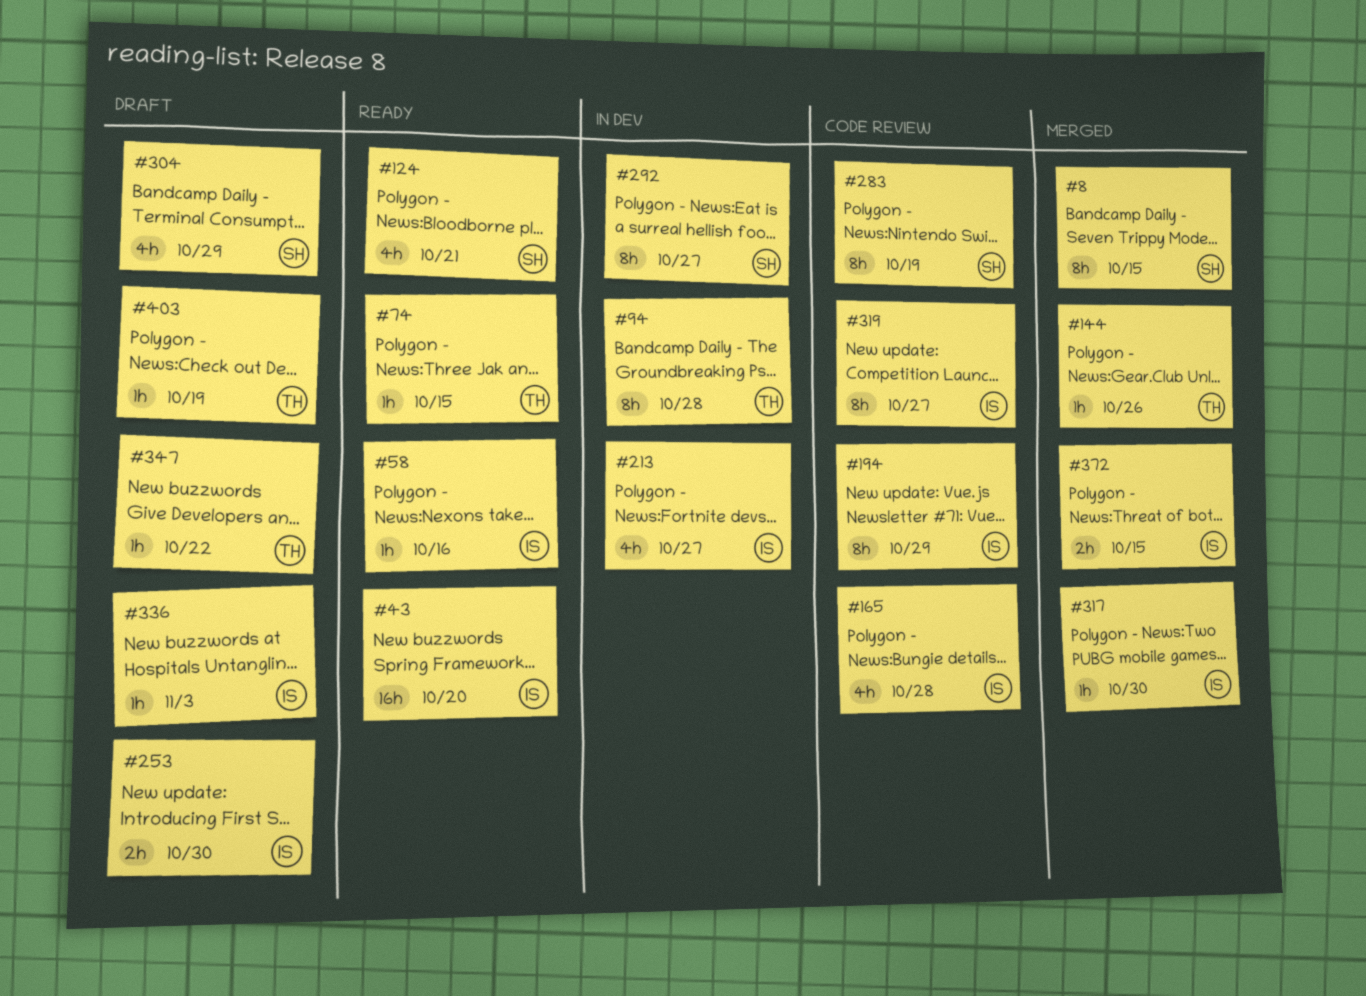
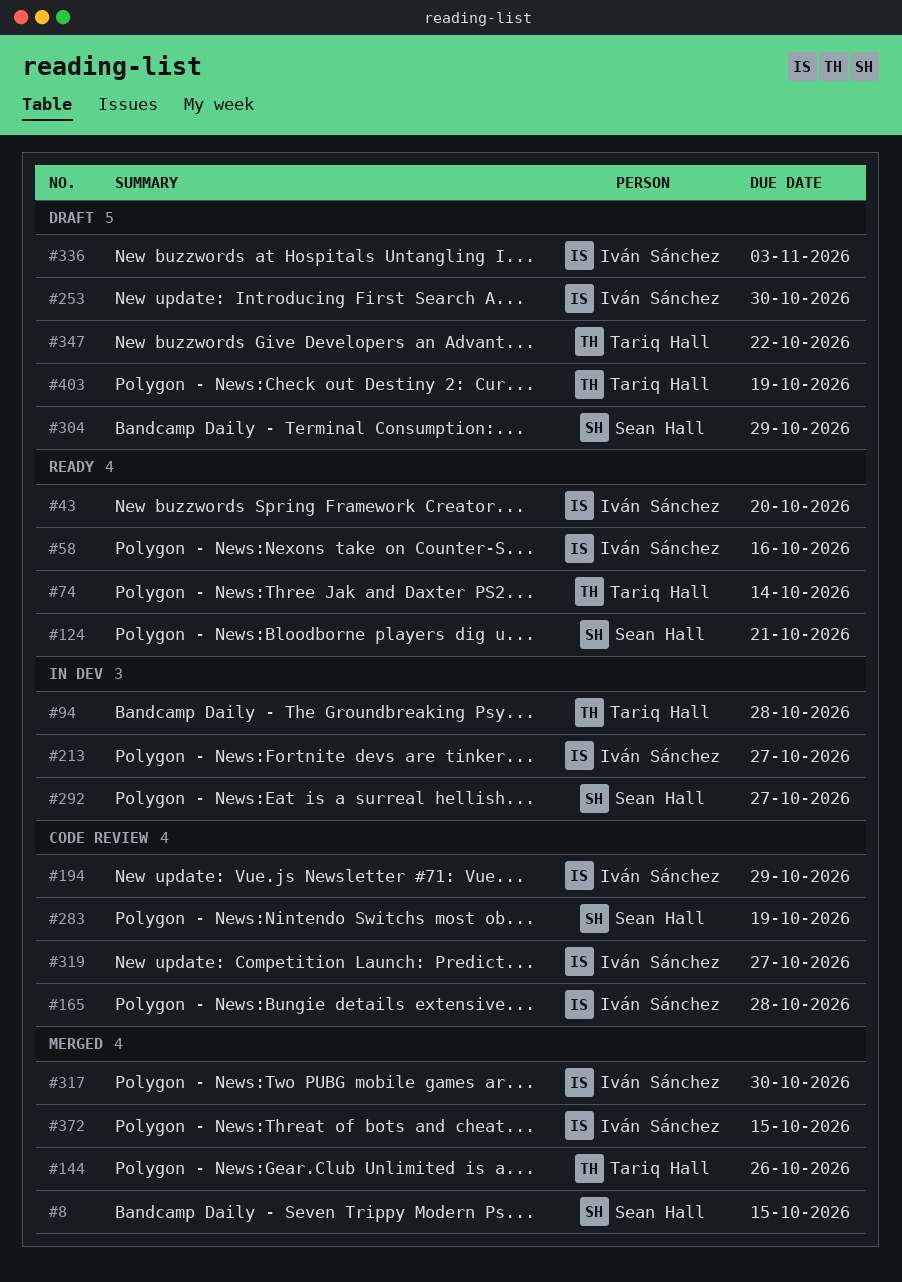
#74, due: Oct 15 -> Oct 14

